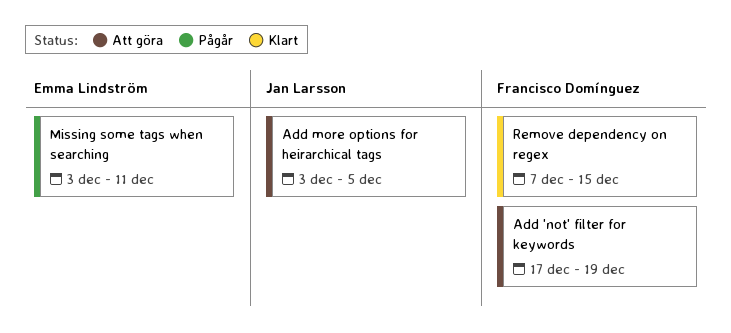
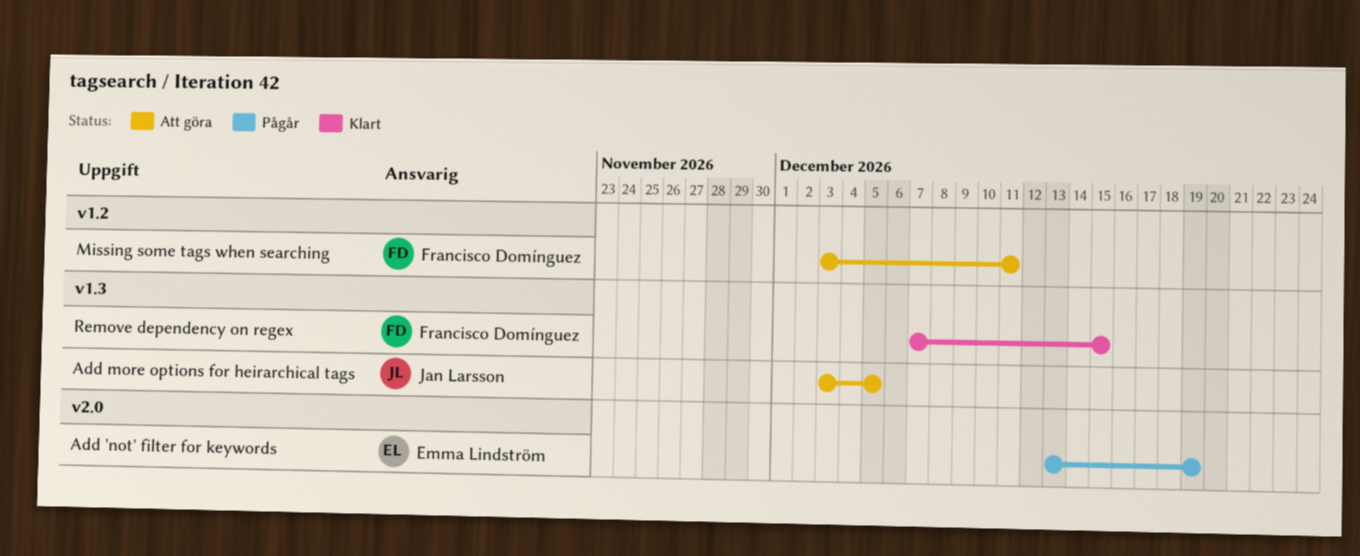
Add 'not' filter for keywords, status: Att göra -> Pågår
Add 'not' filter for keywords, owner: Francisco Domínguez -> Emma Lindström
Add 'not' filter for keywords, start: Dec 17 -> Dec 13
Missing some tags when searching, status: Pågår -> Att göra
Missing some tags when searching, owner: Emma Lindström -> Francisco Domínguez

